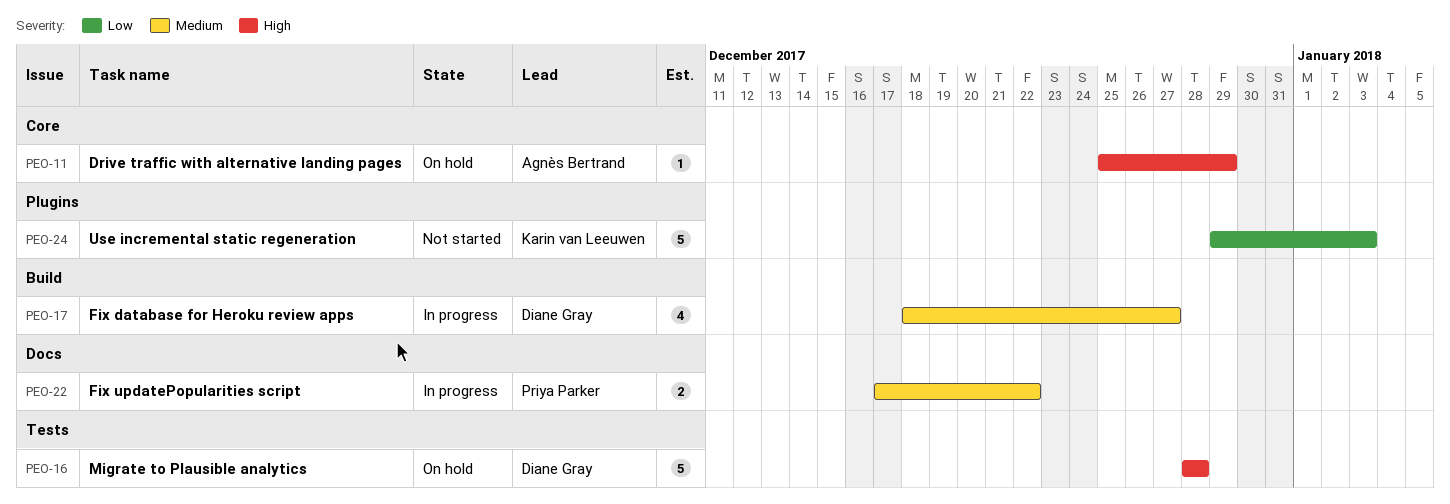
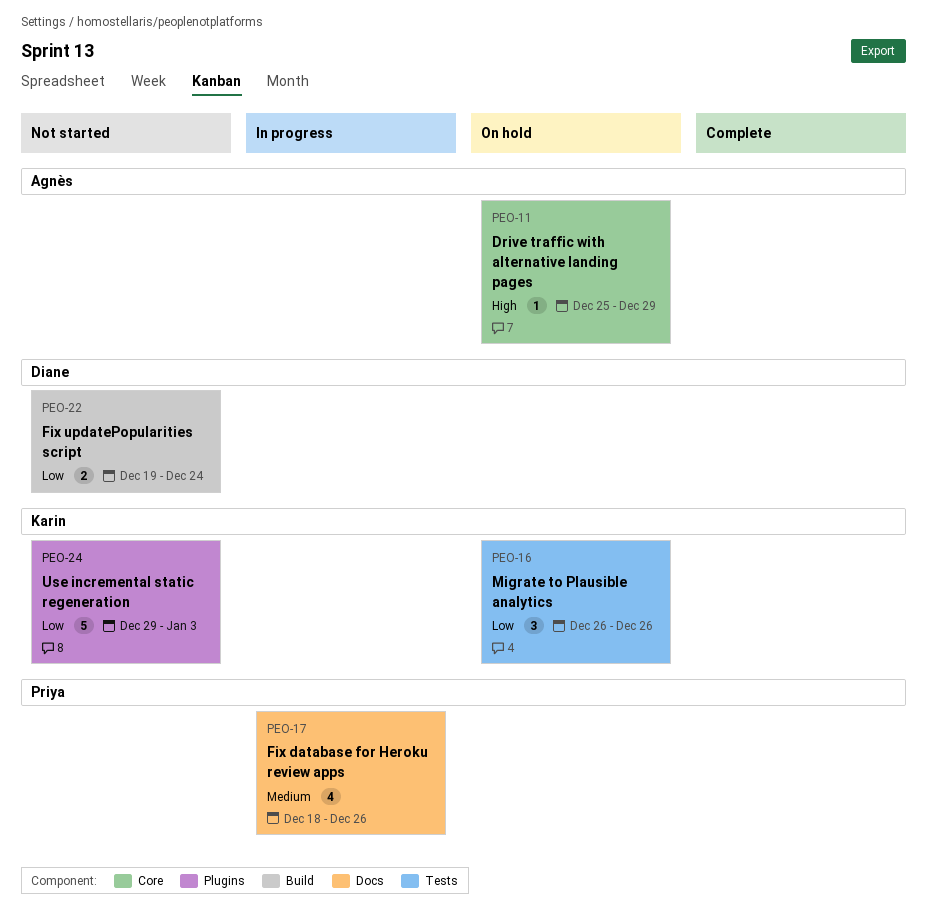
PEO-16, owner: Diane Gray -> Karin van Leeuwen
PEO-16, priority: High -> Low
PEO-16, estimate: 5 -> 3
PEO-16, start: Dec 28 -> Dec 26
PEO-16, due: Dec 28 -> Dec 26
PEO-17, owner: Diane Gray -> Priya Parker
PEO-17, label: Build -> Docs
PEO-17, due: Dec 27 -> Dec 26
PEO-22, status: In progress -> Not started
PEO-22, owner: Priya Parker -> Diane Gray
PEO-22, priority: Medium -> Low
PEO-22, label: Docs -> Build
PEO-22, start: Dec 17 -> Dec 19
PEO-22, due: Dec 22 -> Dec 24

